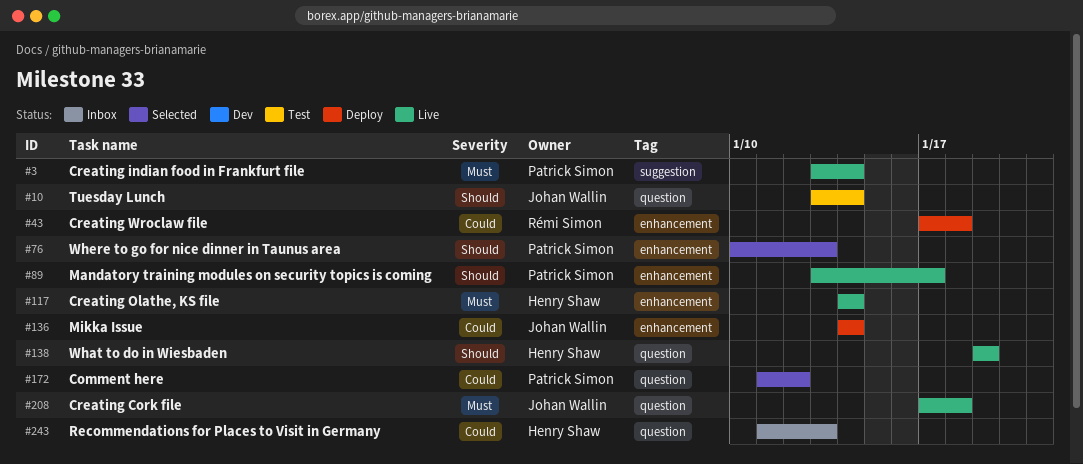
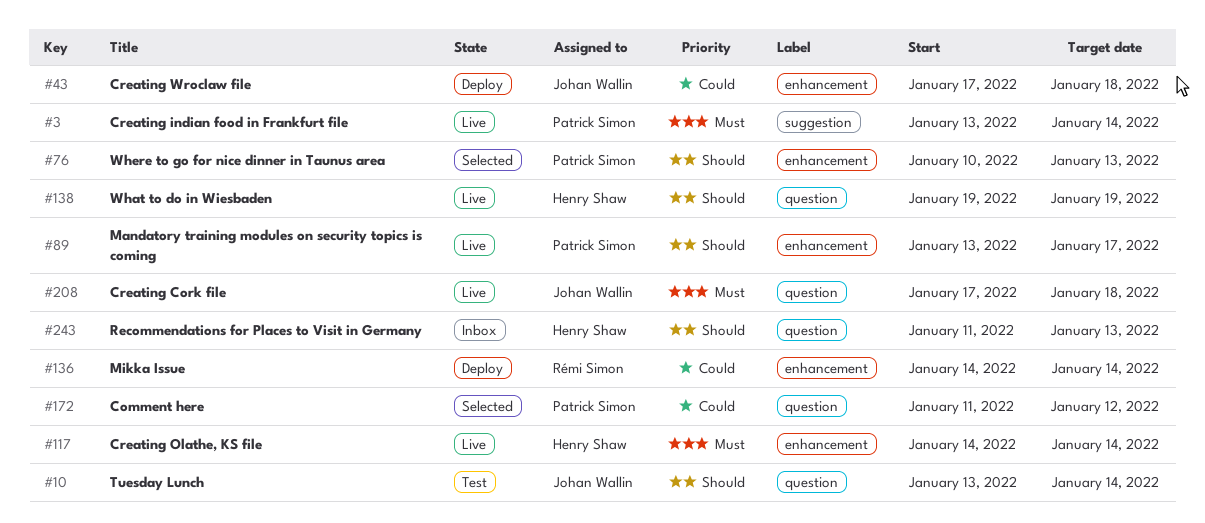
#43, owner: Rémi Simon -> Johan Wallin
#136, owner: Johan Wallin -> Rémi Simon
#243, priority: Could -> Should

